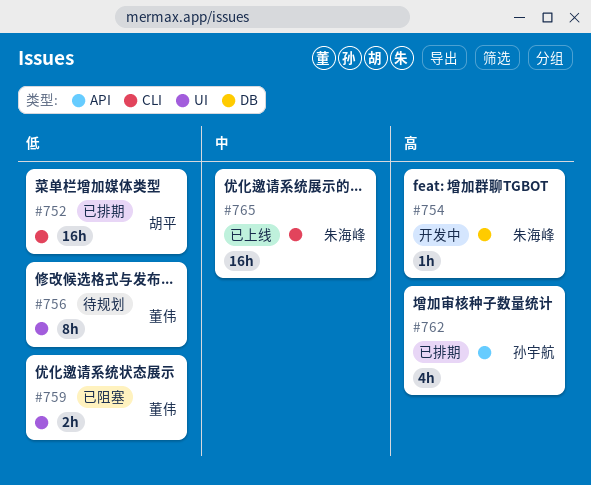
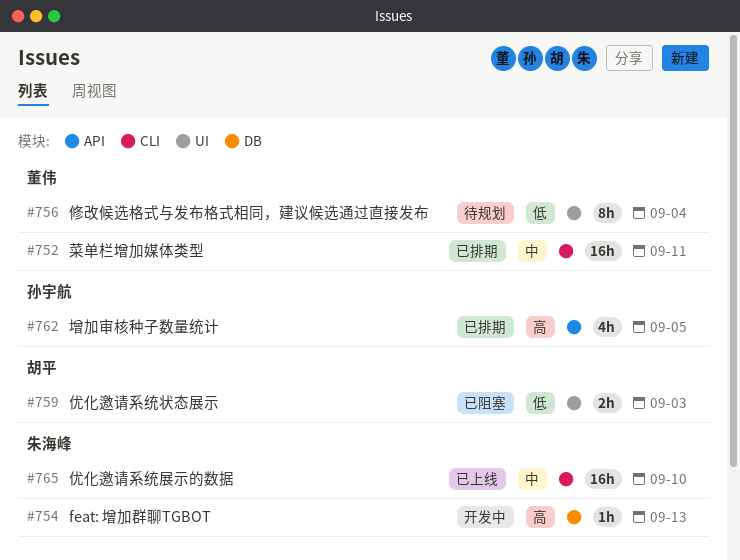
#752, owner: 胡平 -> 董伟
#752, priority: 低 -> 中
#759, owner: 董伟 -> 胡平

